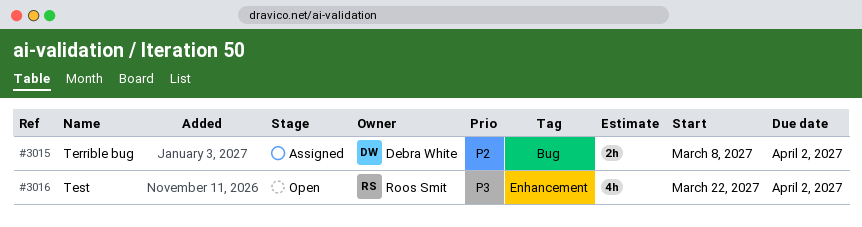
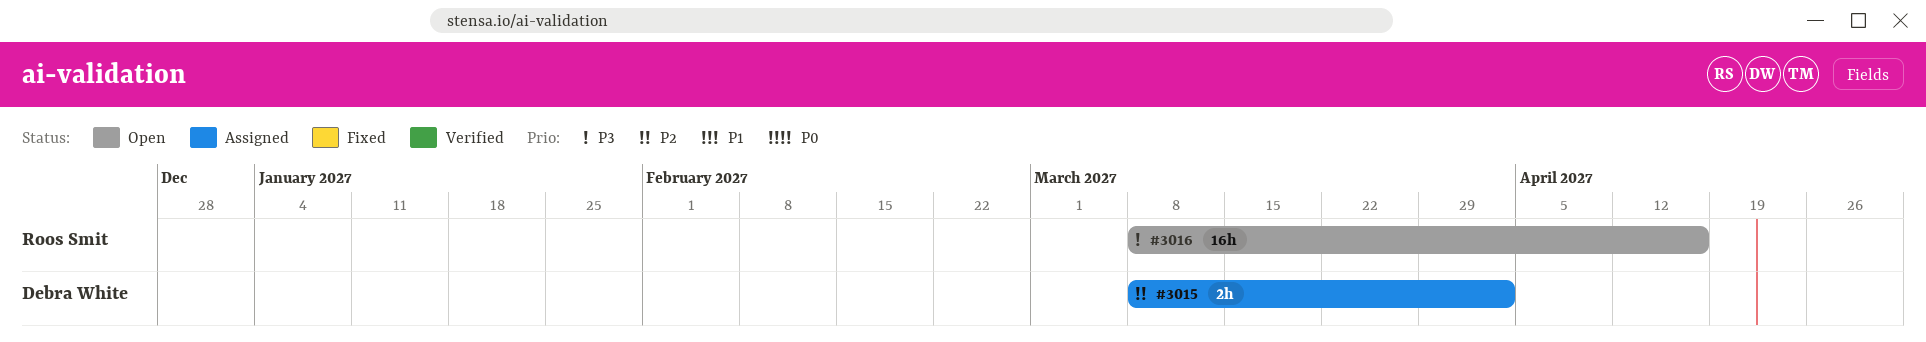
#3016, estimate: 4h -> 16h
#3016, start: Mar 22 -> Mar 8
#3016, due: Apr 2 -> Apr 16

